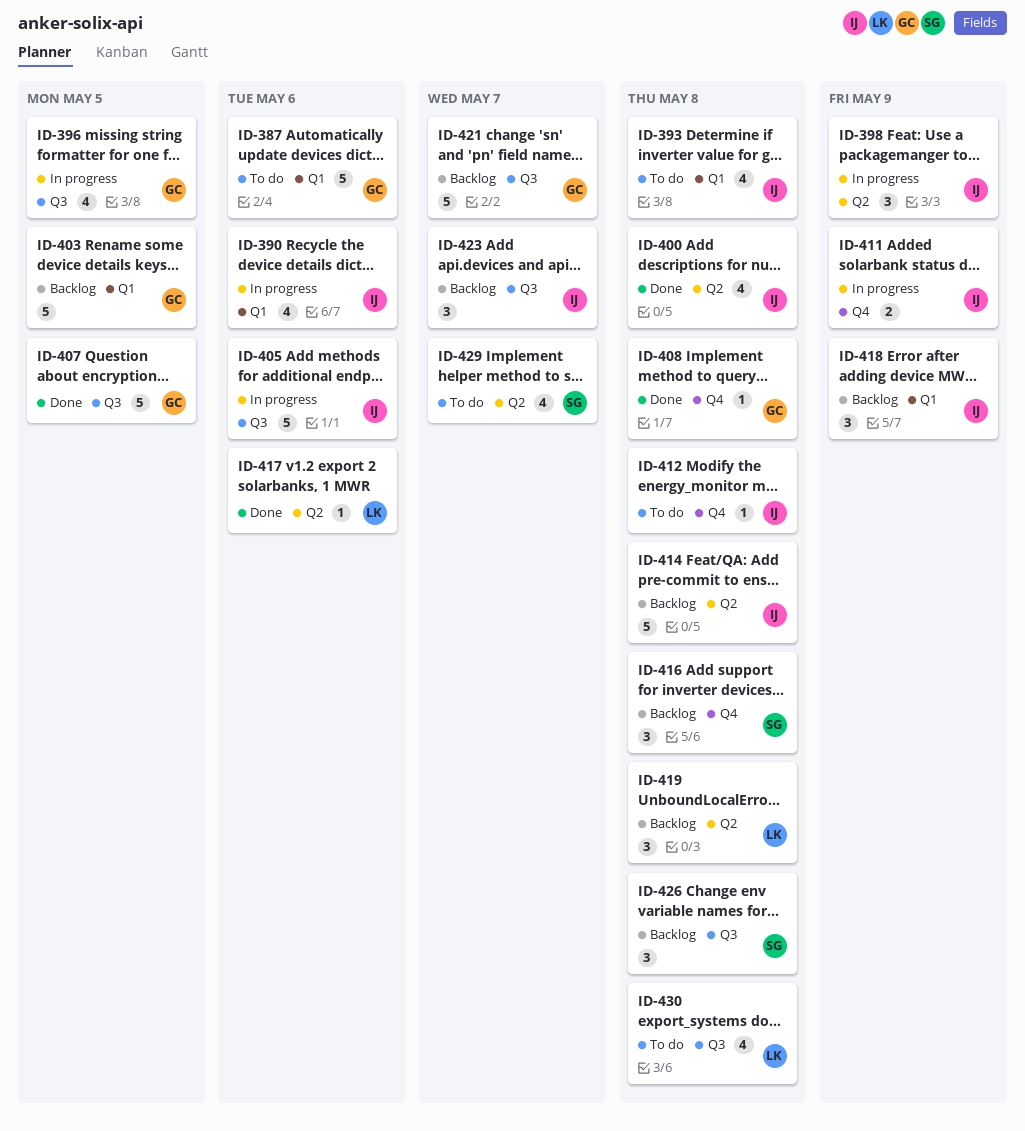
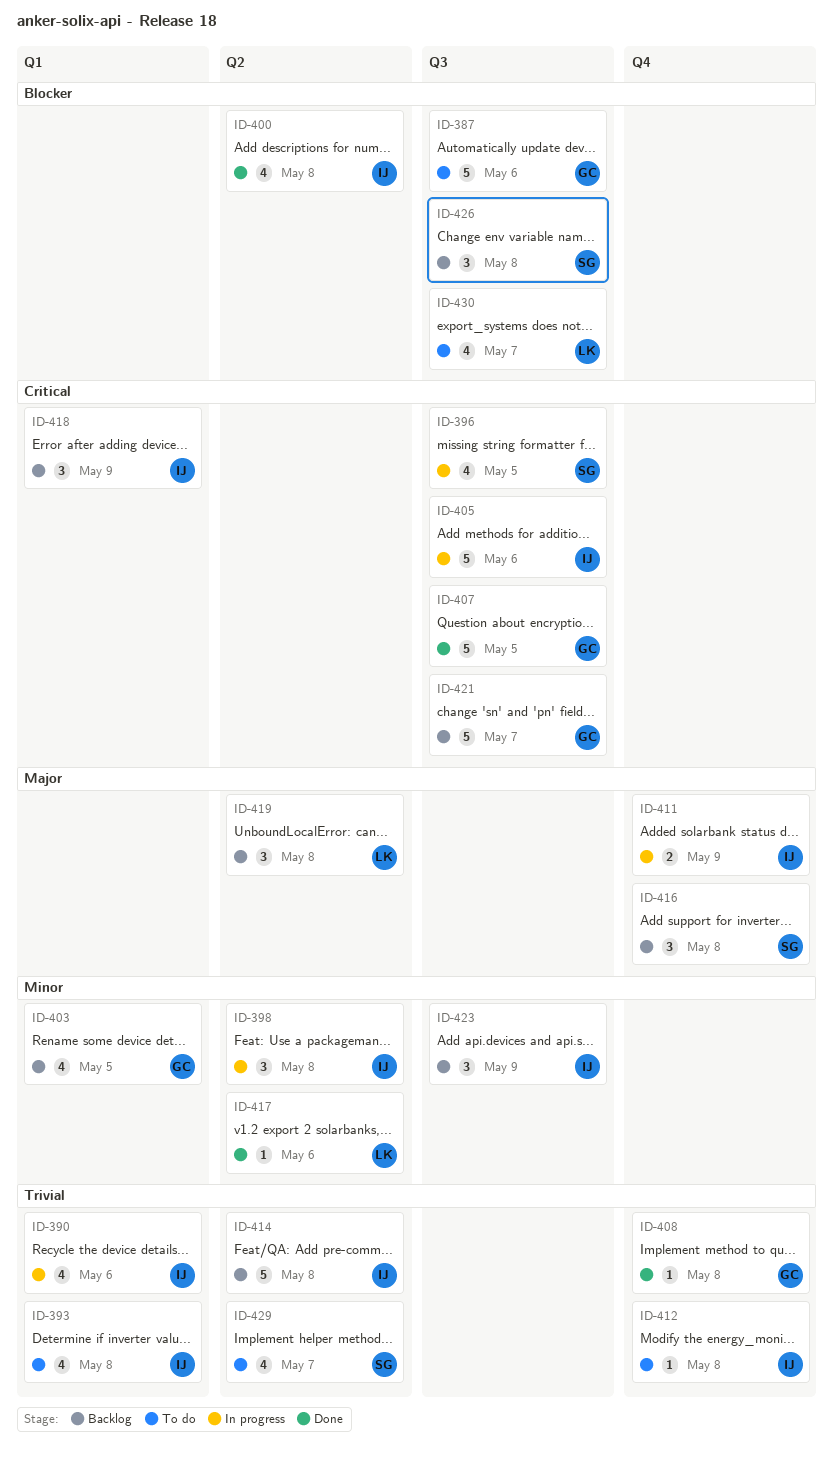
ID-387, label: Q1 -> Q3
ID-396, owner: GC -> SG
ID-398, due: May 9 -> May 8
ID-403, estimate: 5 -> 4
ID-423, due: May 7 -> May 9
ID-430, due: May 8 -> May 7

